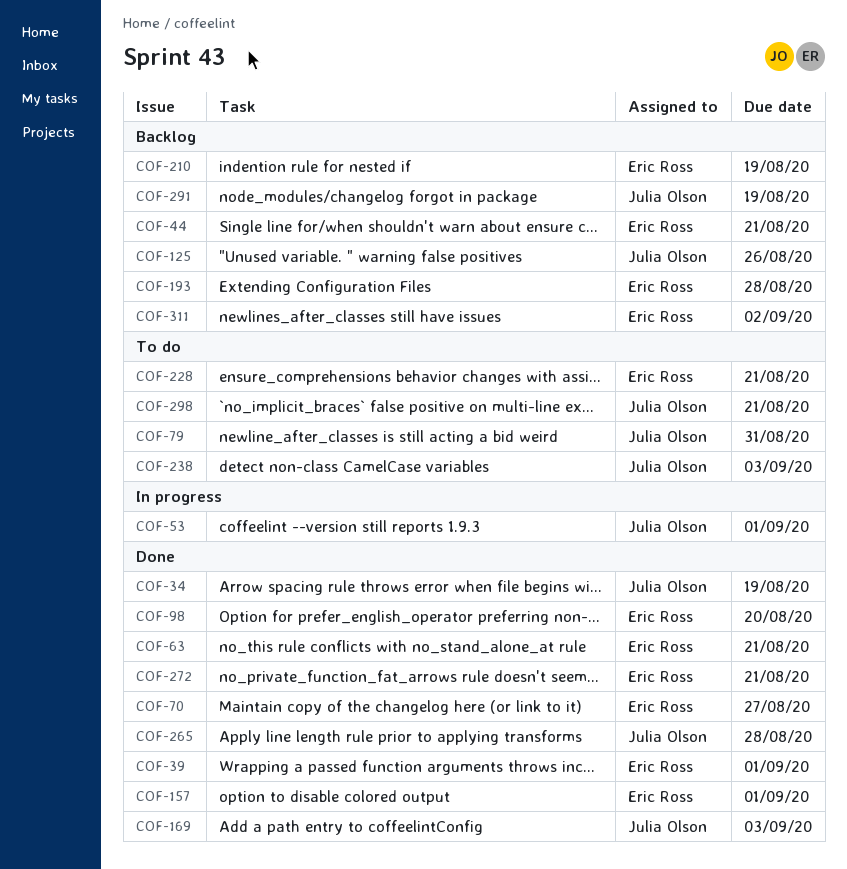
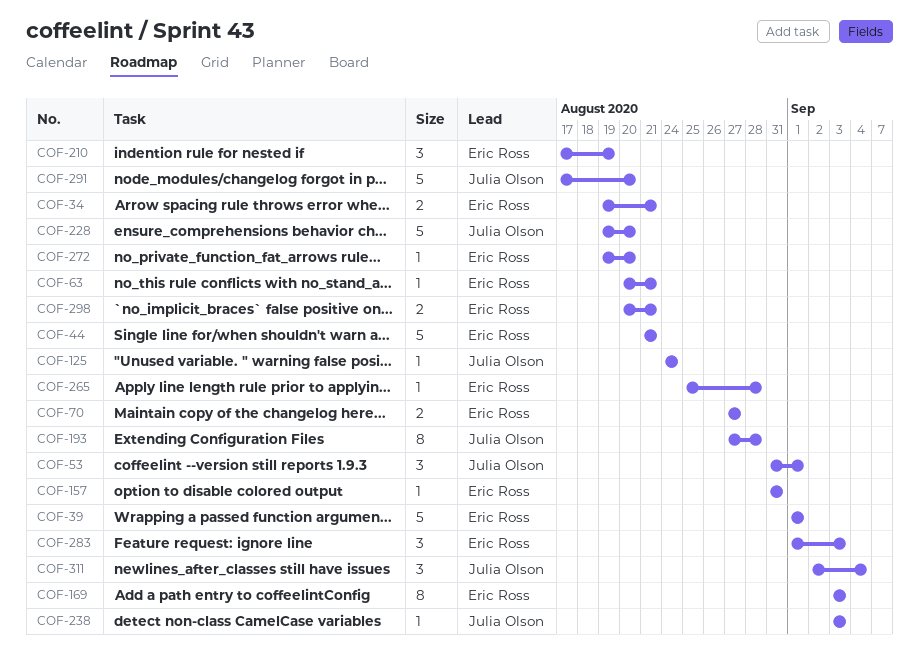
COF-34, owner: Julia Olson -> Eric Ross
COF-34, due: Aug 19 -> Aug 21
COF-79: present -> none
COF-98: present -> none
COF-125, due: Aug 26 -> Aug 24
COF-157, due: Sep 1 -> Aug 31
COF-169, owner: Julia Olson -> Eric Ross
COF-193, owner: Eric Ross -> Julia Olson
COF-228, owner: Eric Ross -> Julia Olson
COF-228, due: Aug 21 -> Aug 20
COF-265, owner: Julia Olson -> Eric Ross
COF-272, due: Aug 21 -> Aug 20
COF-283: none -> present
COF-291, due: Aug 19 -> Aug 20
COF-298, owner: Julia Olson -> Eric Ross
COF-311, owner: Eric Ross -> Julia Olson
COF-311, due: Sep 2 -> Sep 4

